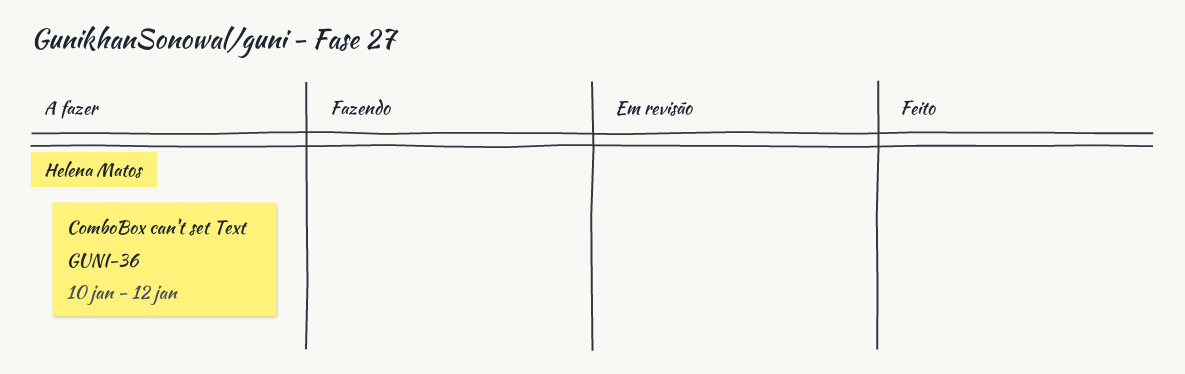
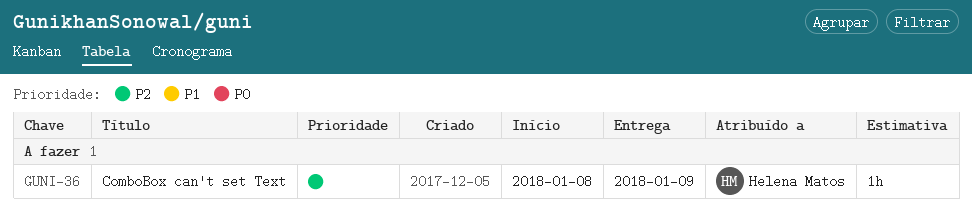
GUNI-36, start: Jan 10 -> Jan 8
GUNI-36, due: Jan 12 -> Jan 9

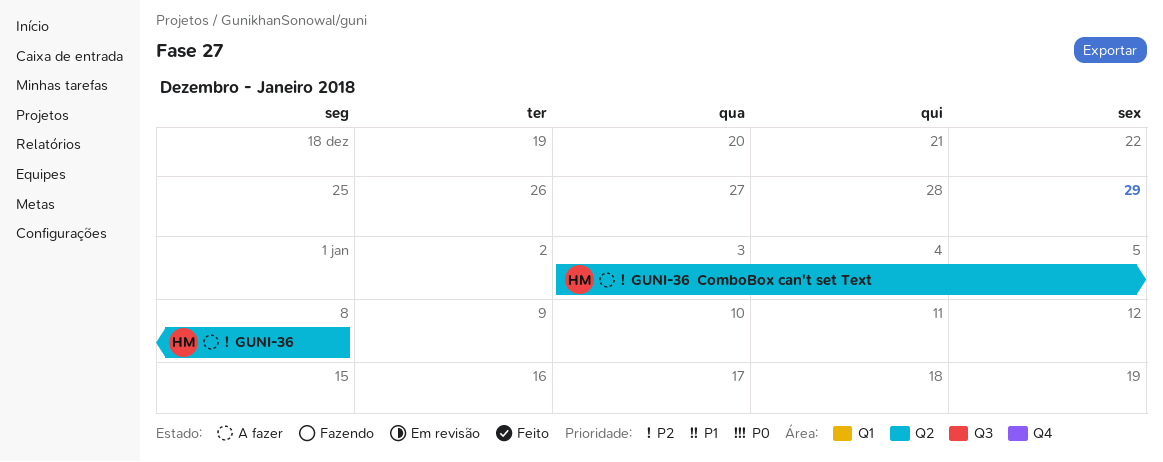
GUNI-36, start: Jan 8 -> Jan 3
GUNI-36, due: Jan 9 -> Jan 8

